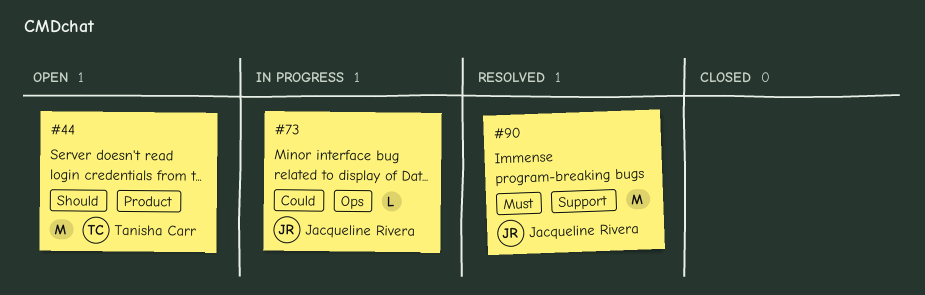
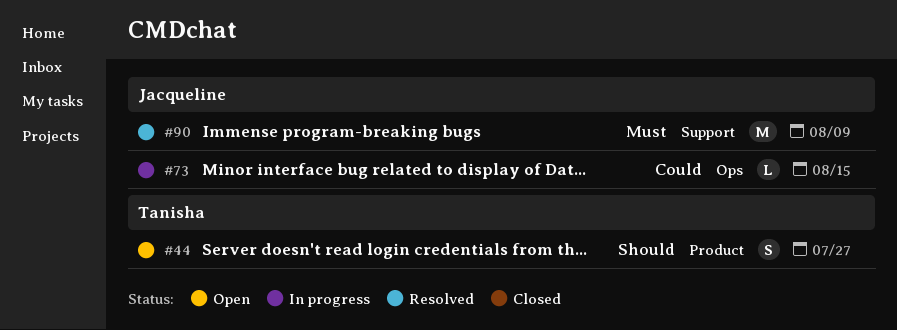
#44, estimate: M -> S

